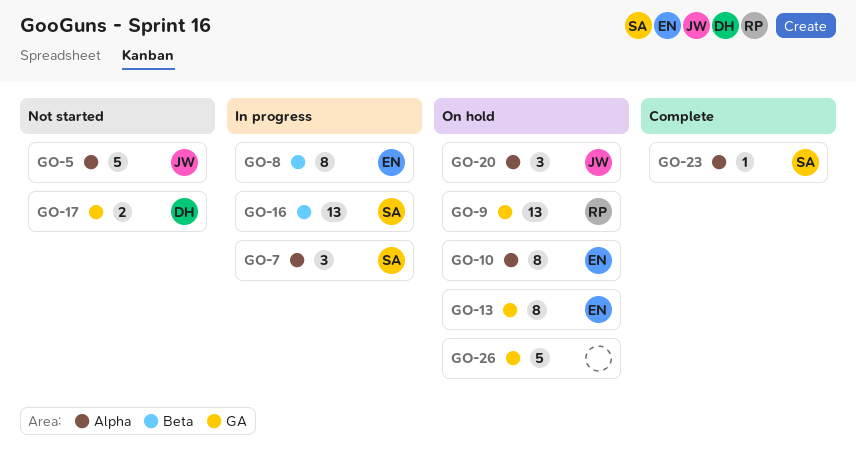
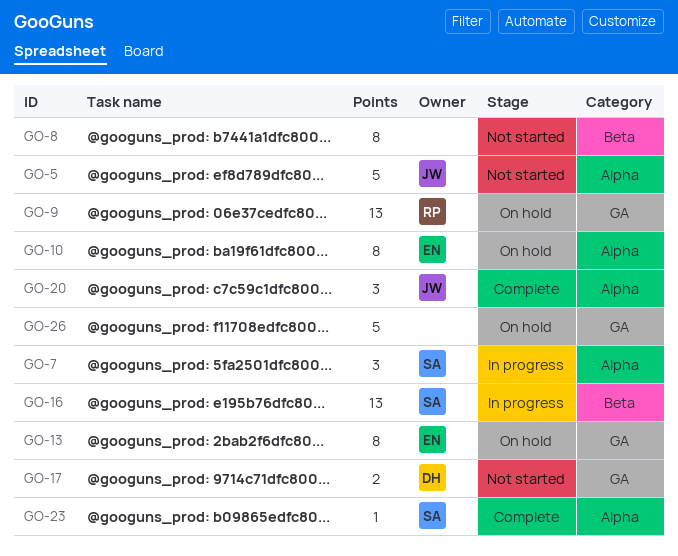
GO-8, status: In progress -> Not started
GO-8, owner: EN -> none
GO-20, status: On hold -> Complete

